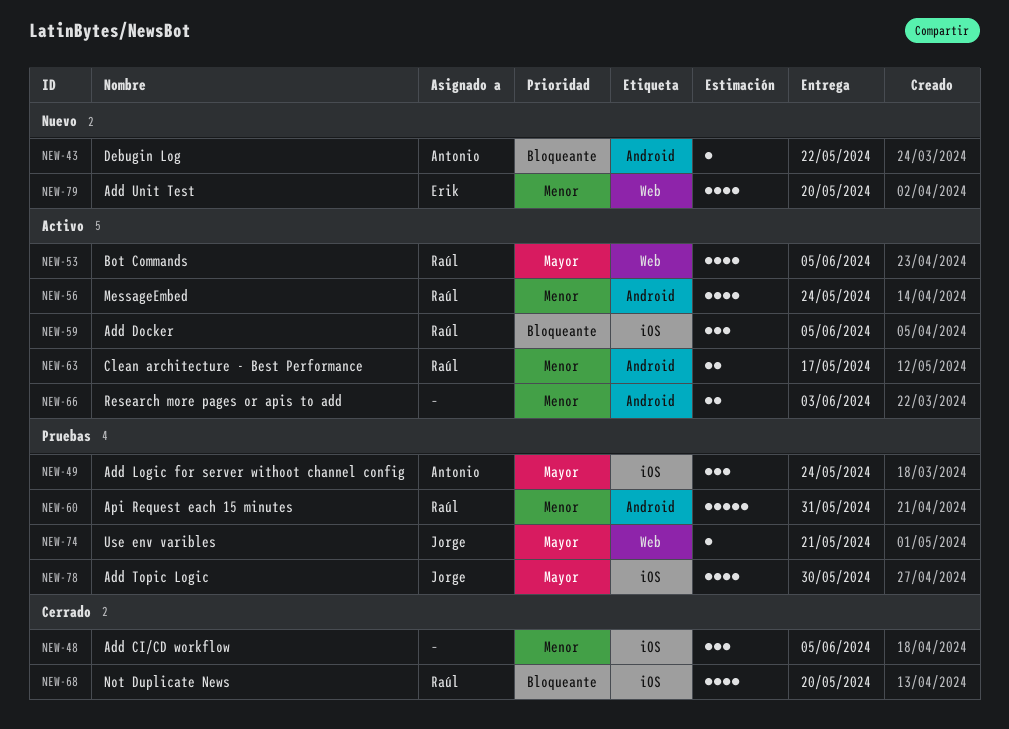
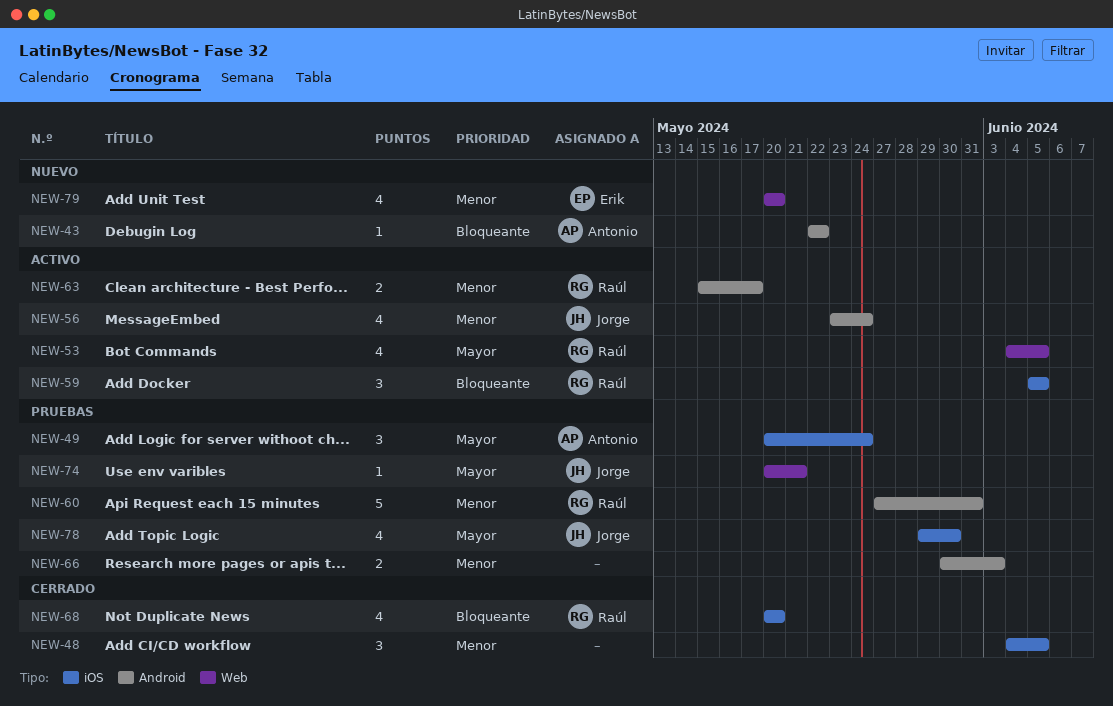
NEW-56, owner: Raúl -> Jorge
NEW-66, status: Activo -> Pruebas

